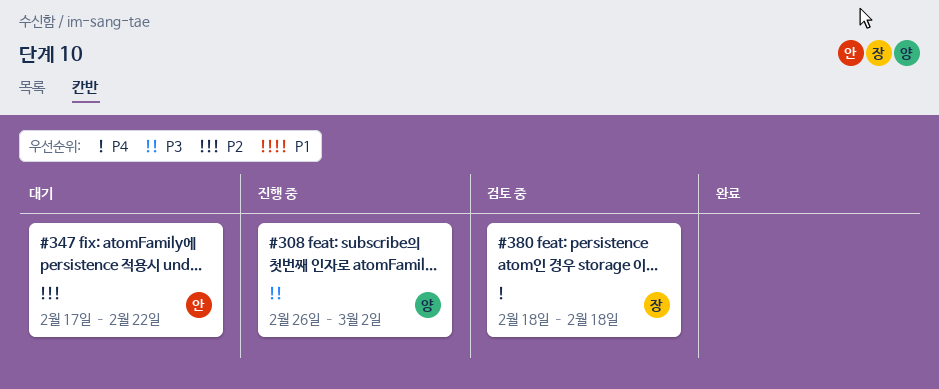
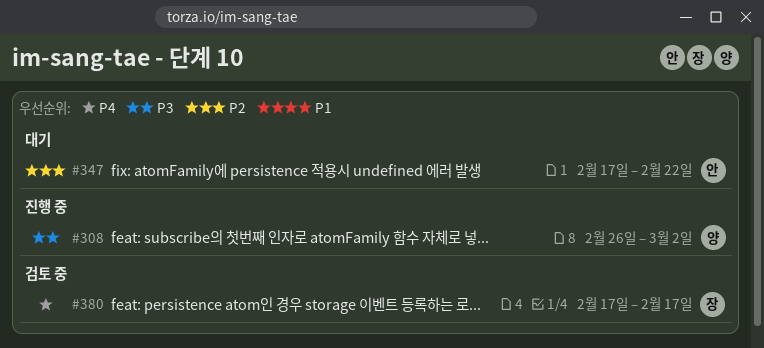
#380, start: Feb 18 -> Feb 17
#380, due: Feb 18 -> Feb 17

